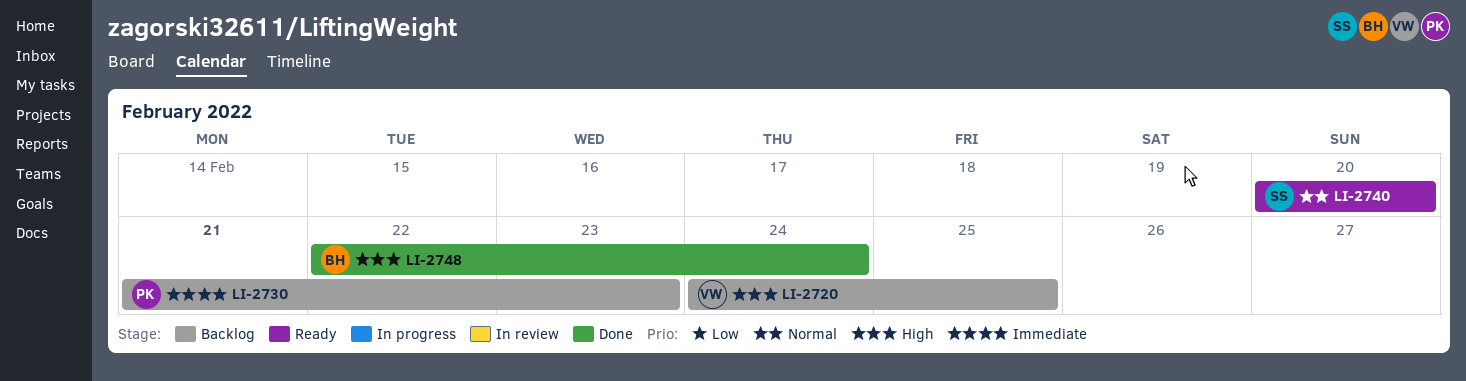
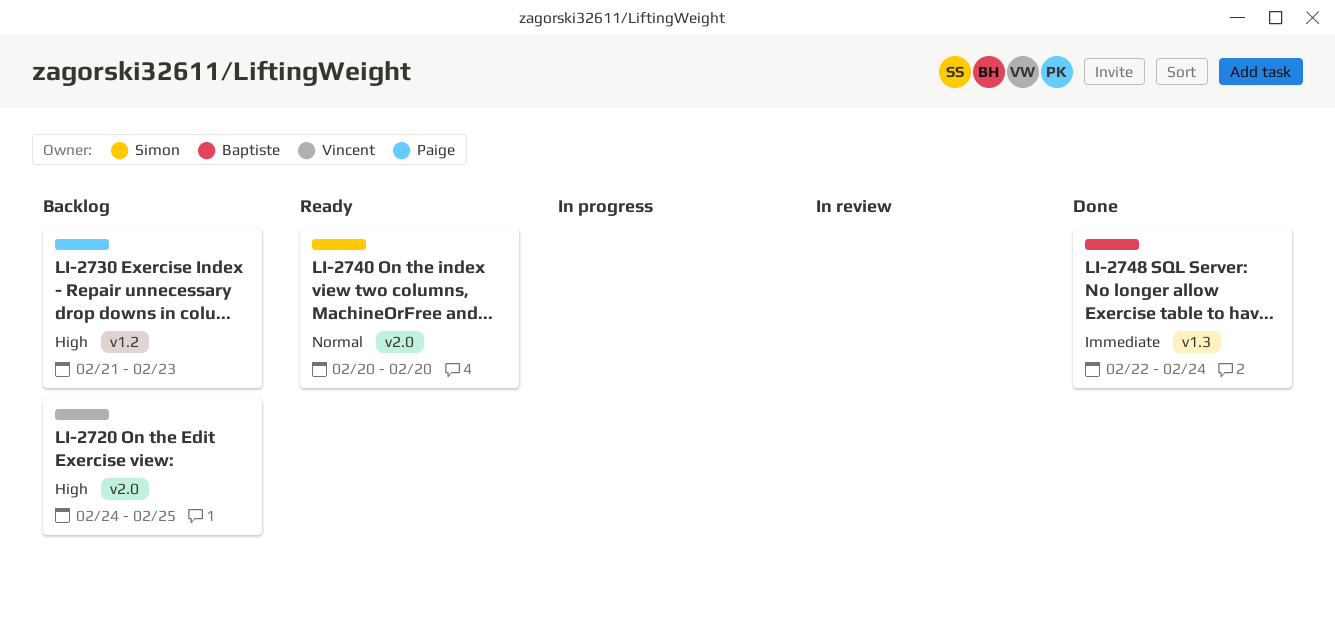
LI-2730, priority: Immediate -> High
LI-2748, priority: High -> Immediate

